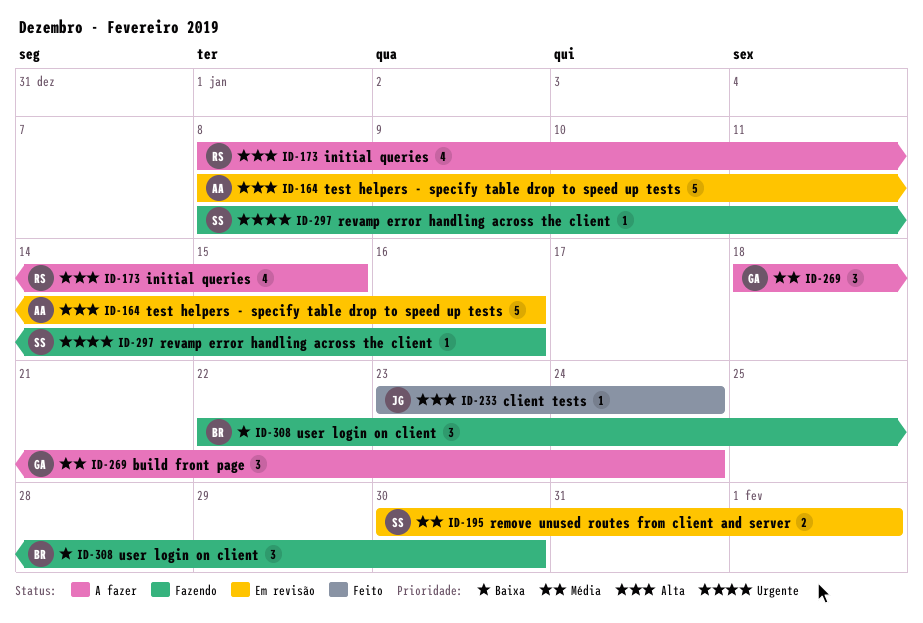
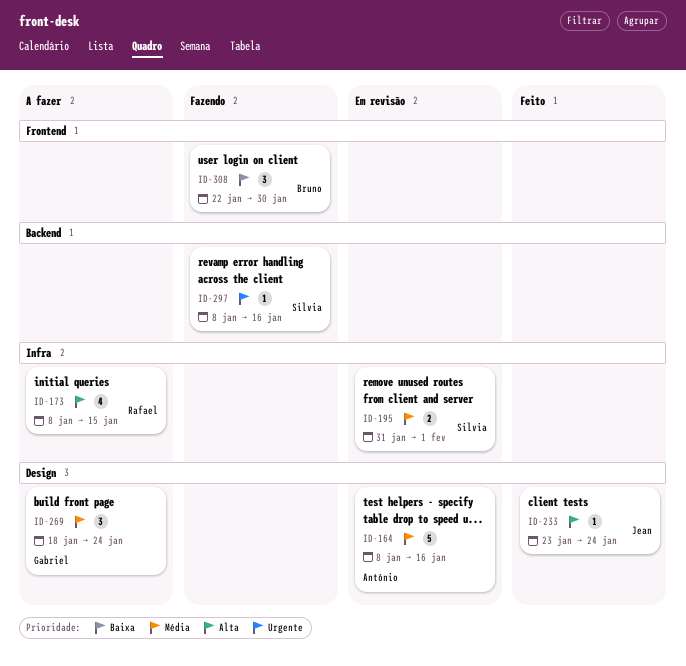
ID-164, priority: Alta -> Média
ID-195, start: Jan 30 -> Jan 31

